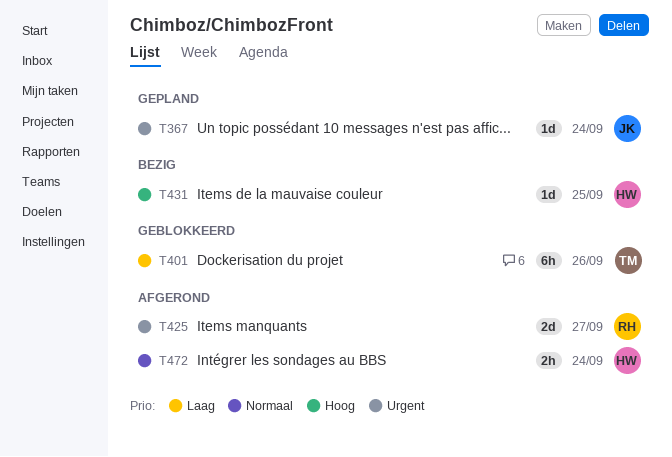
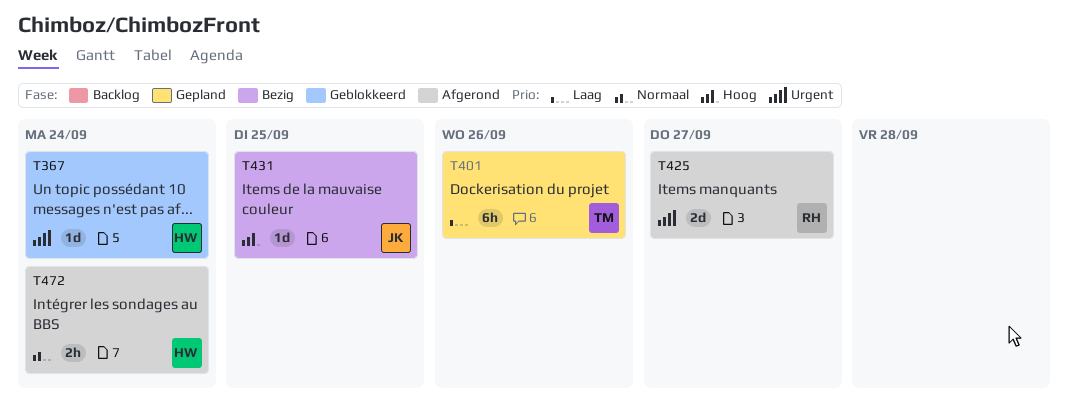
T367, status: Gepland -> Geblokkeerd
T367, owner: JK -> HW
T401, status: Geblokkeerd -> Gepland
T431, owner: HW -> JK

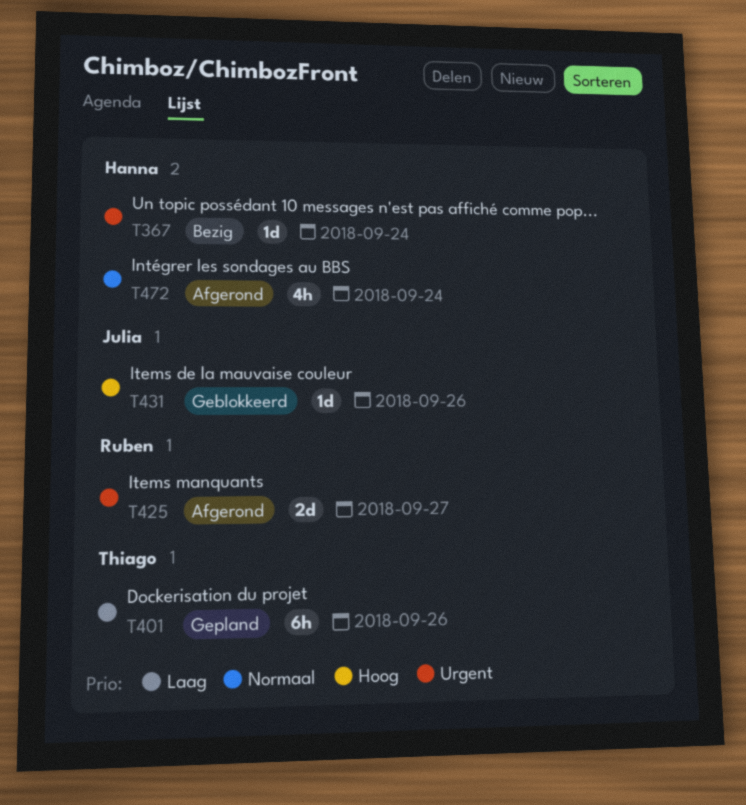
T367, status: Geblokkeerd -> Bezig
T431, status: Bezig -> Geblokkeerd
T431, due: Sep 25 -> Sep 26
T472, estimate: 2h -> 4h

